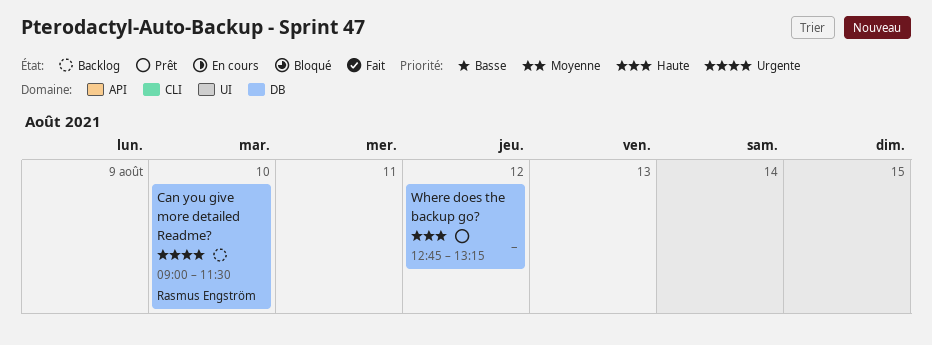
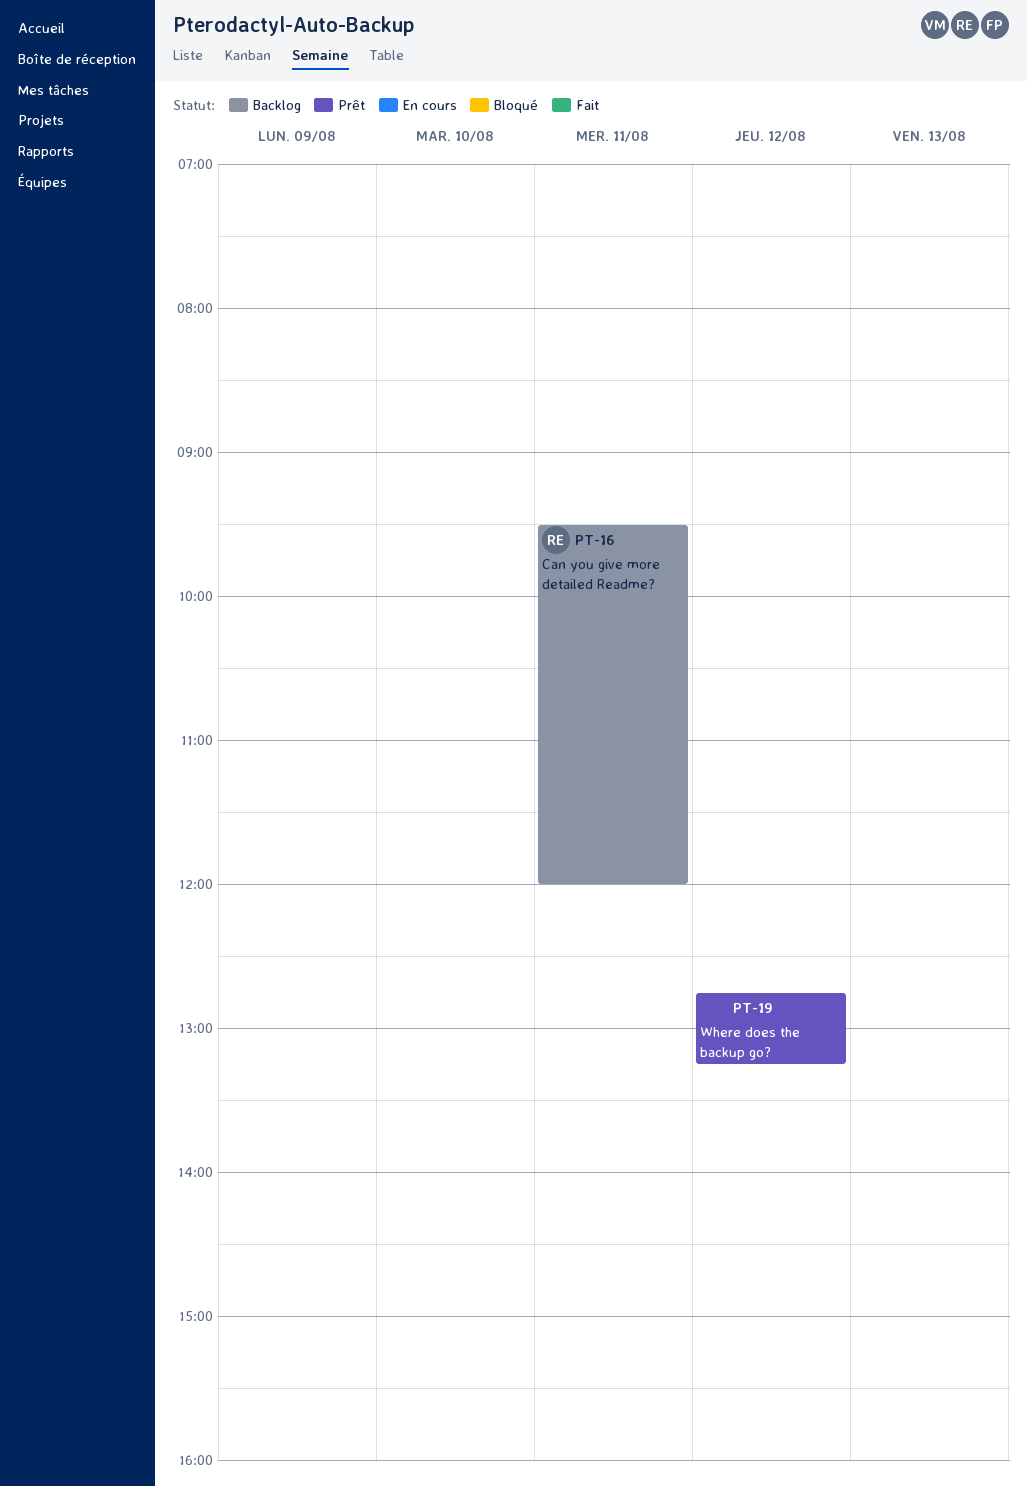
Can you give more detailed Readme?, day: Aug 10 -> Aug 11
Can you give more detailed Readme?, begins: 09:00 -> 09:30
Can you give more detailed Readme?, ends: 11:30 -> 12:00

